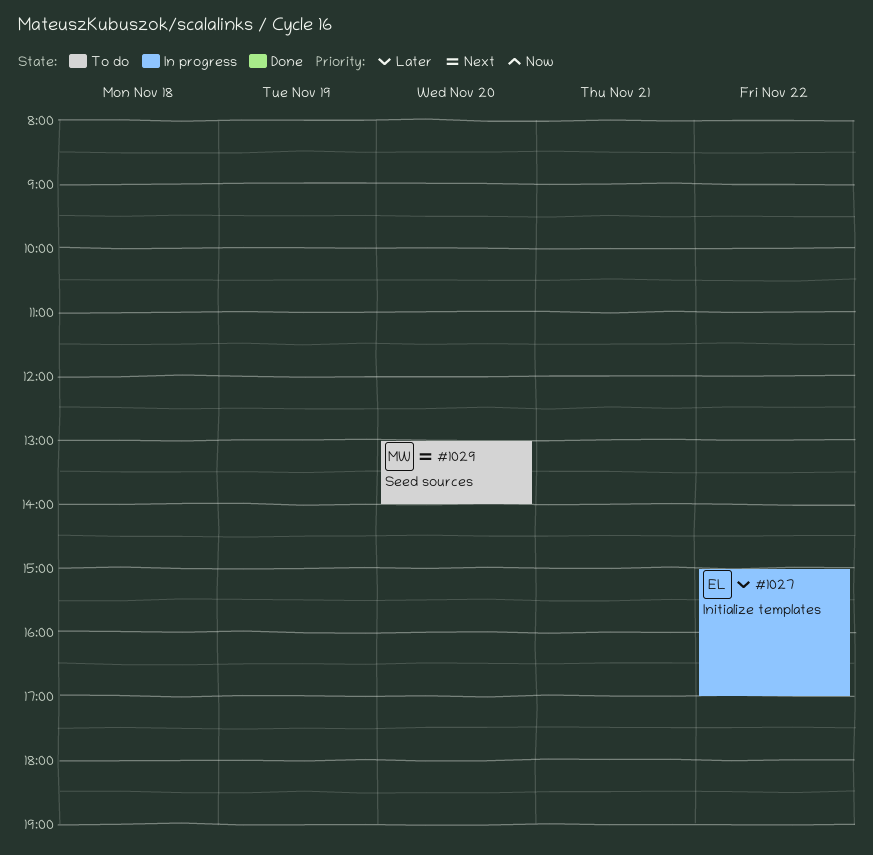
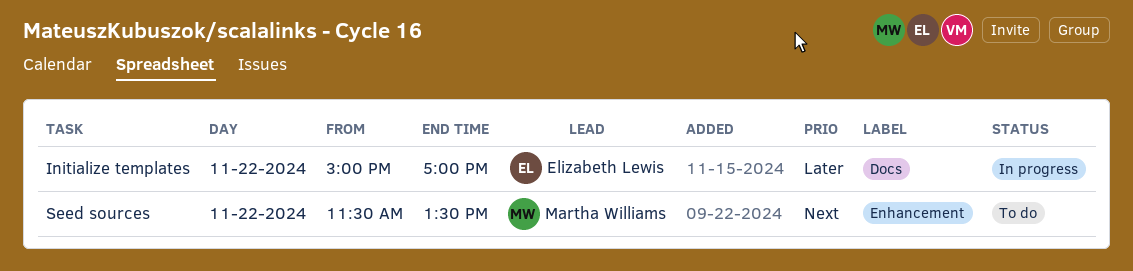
Seed sources, day: Nov 20 -> Nov 22
Seed sources, begins: 13:00 -> 11:30
Seed sources, ends: 14:00 -> 13:30

